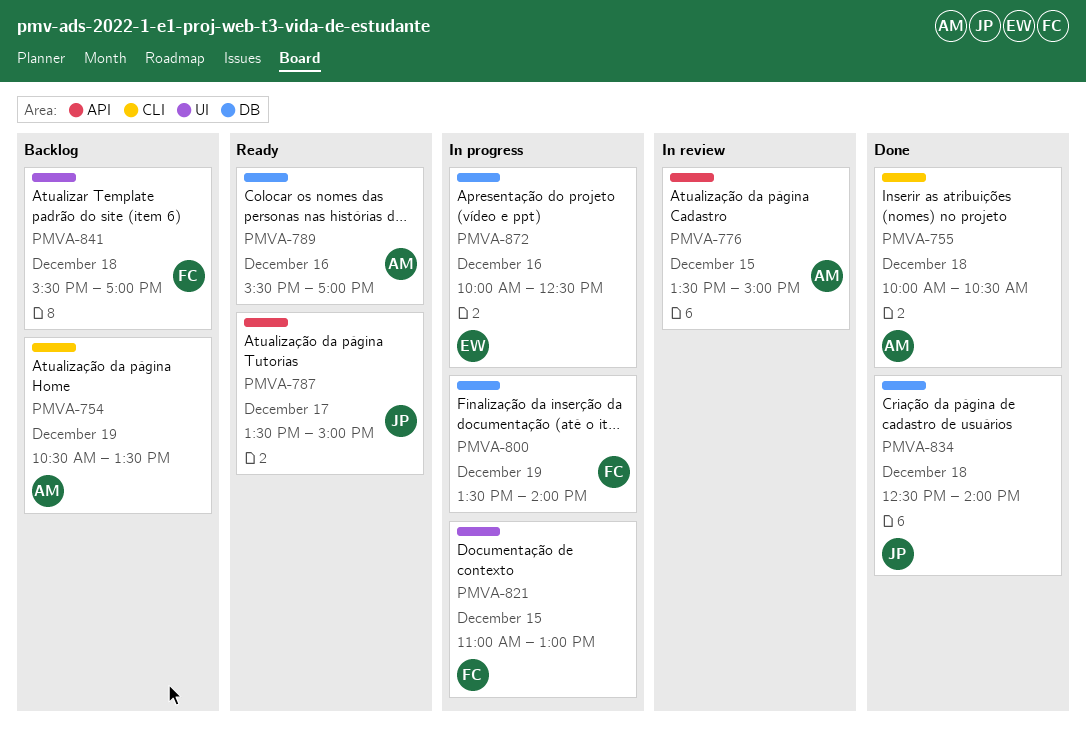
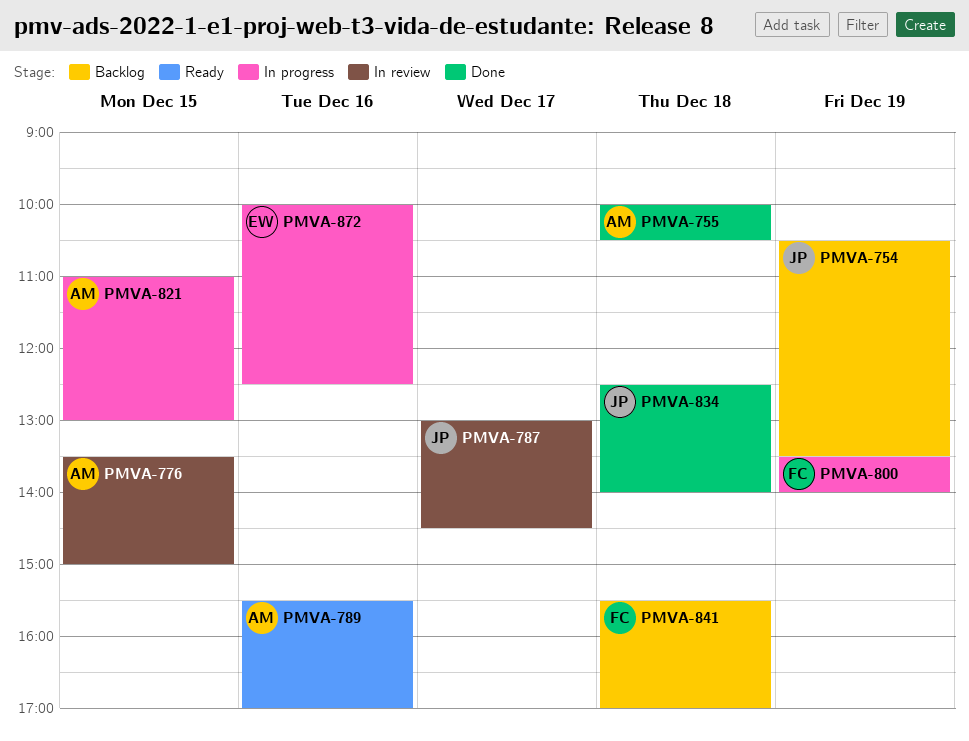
PMVA-754, owner: AM -> JP
PMVA-787, status: Ready -> In review
PMVA-787, begins: 13:30 -> 13:00
PMVA-787, ends: 15:00 -> 14:30
PMVA-821, owner: FC -> AM

